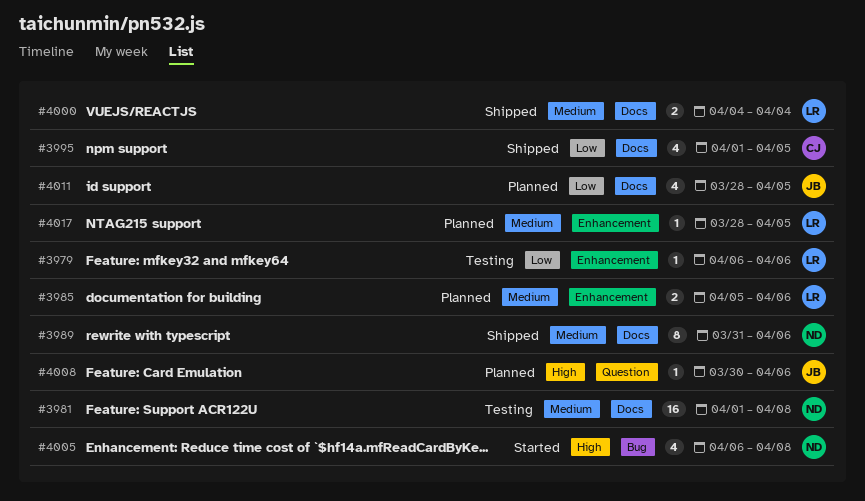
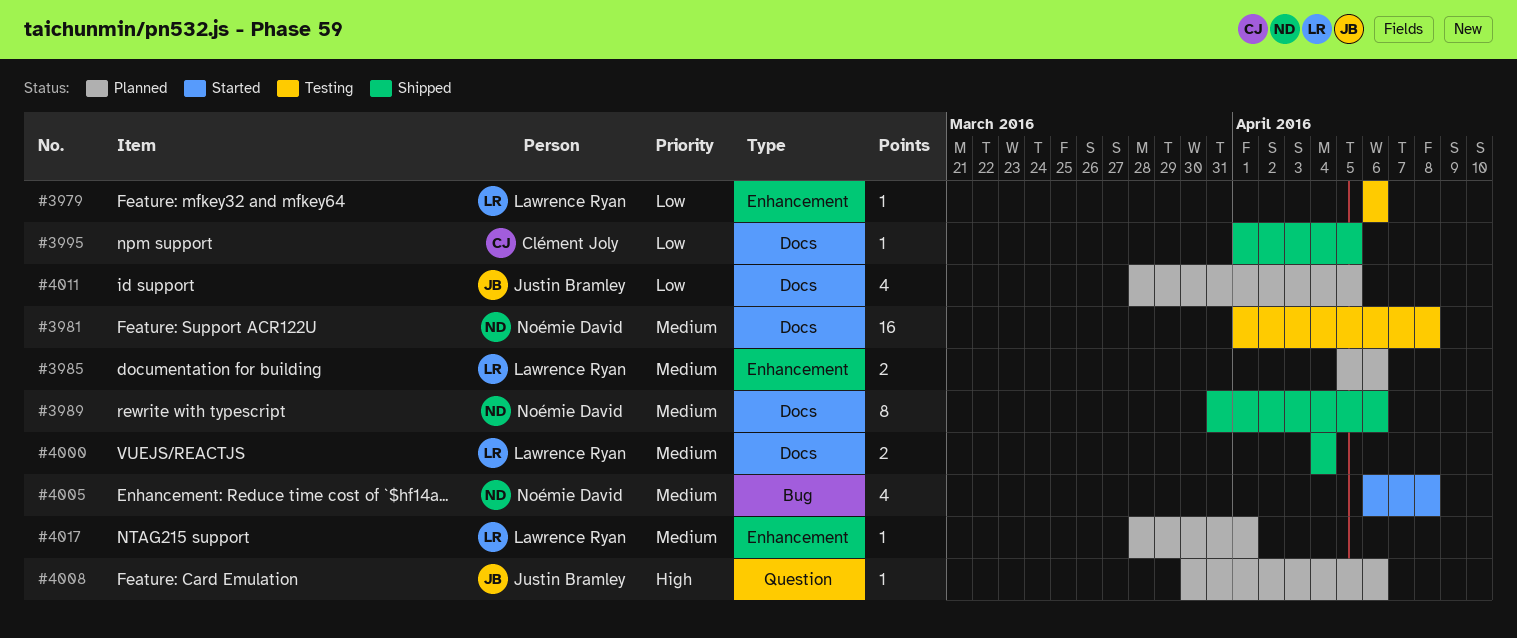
#3995, estimate: 4 -> 1
#4005, priority: High -> Medium
#4017, due: Apr 5 -> Apr 1

